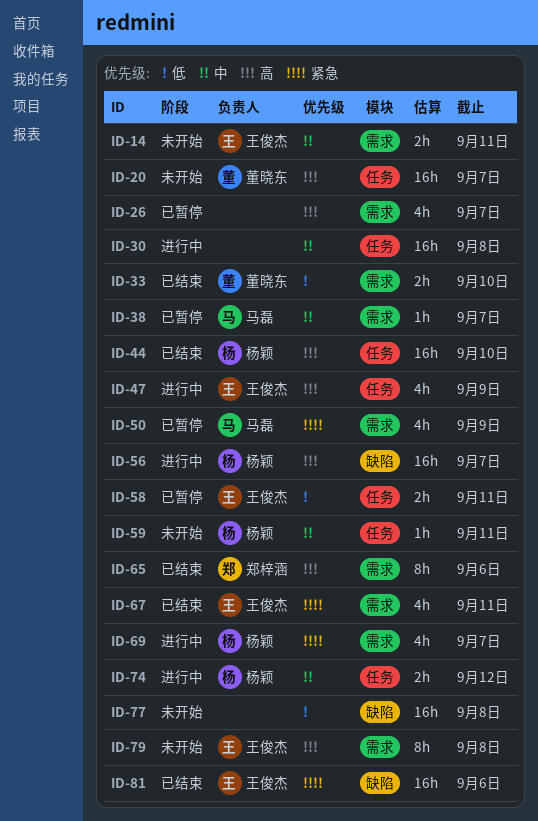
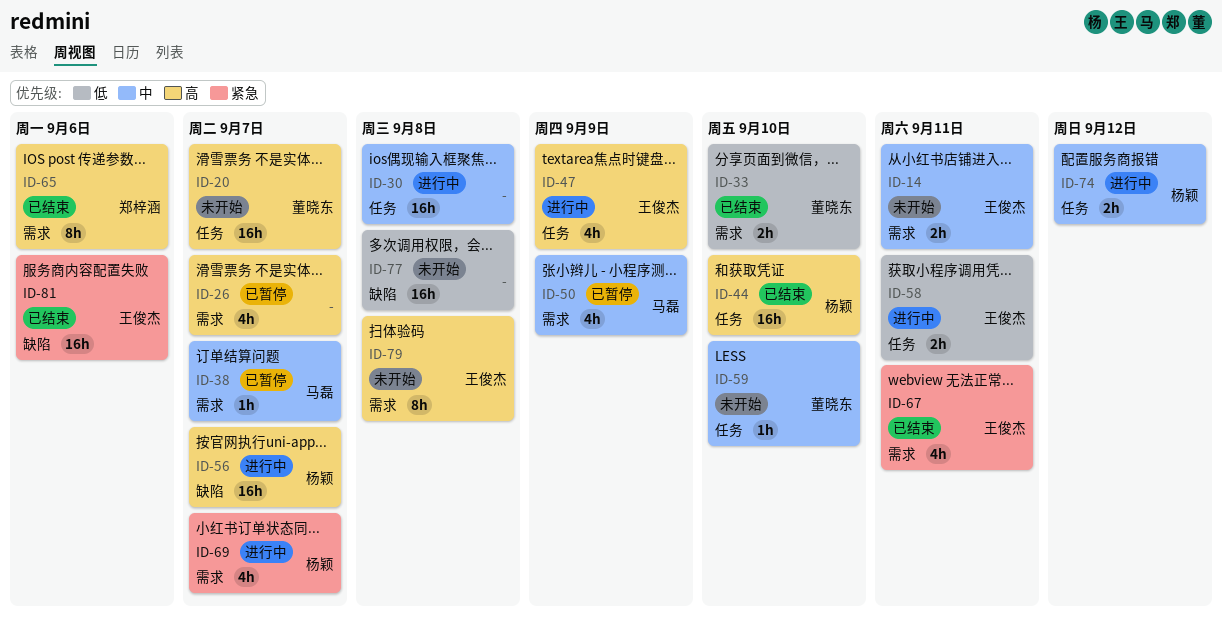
ID-50, priority: 紧急 -> 中
ID-58, status: 已暂停 -> 进行中
ID-59, owner: 杨颖 -> 董晓东
ID-59, due: Sep 11 -> Sep 10

